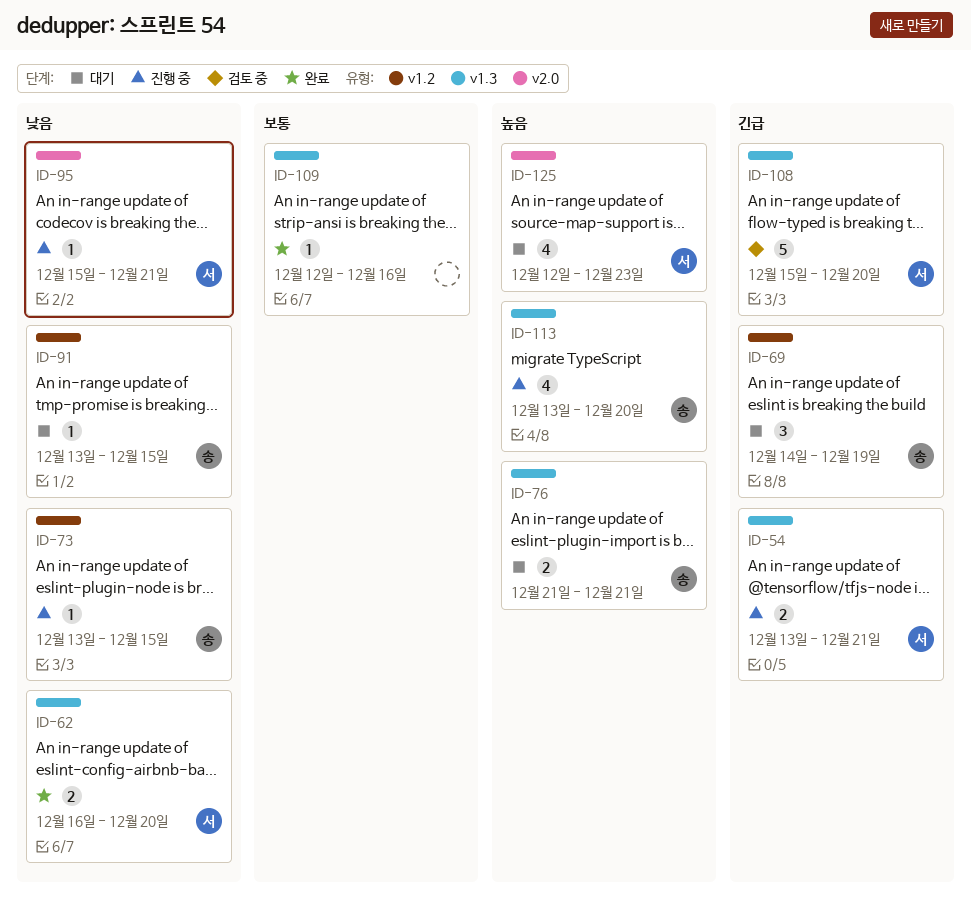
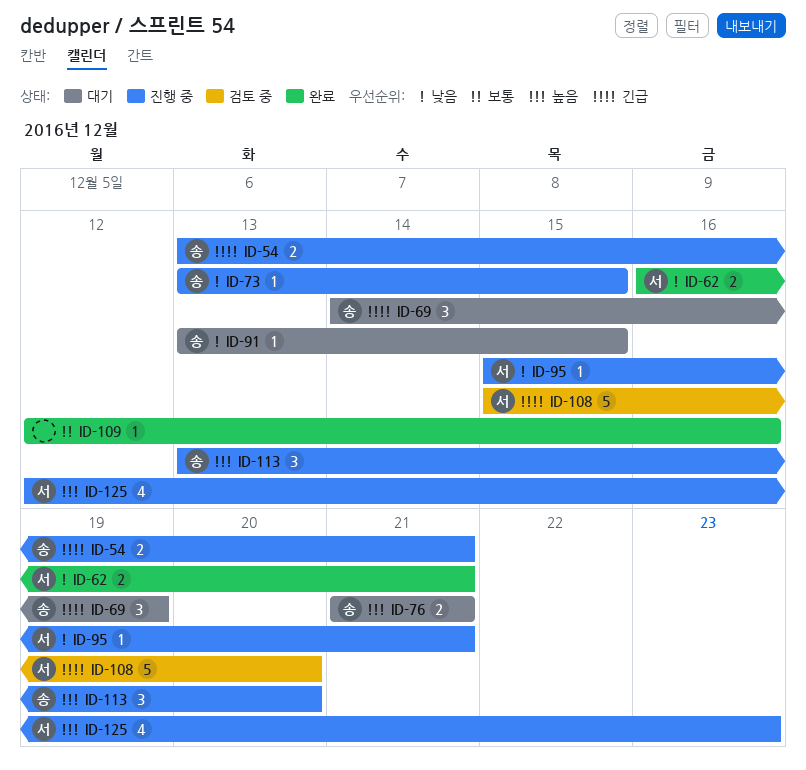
ID-54, owner: 서 -> 송
ID-62, due: Dec 20 -> Dec 21
ID-113, estimate: 4 -> 3
ID-125, status: 대기 -> 진행 중

